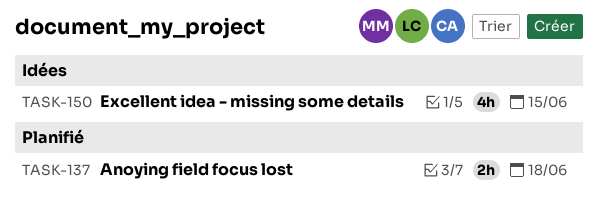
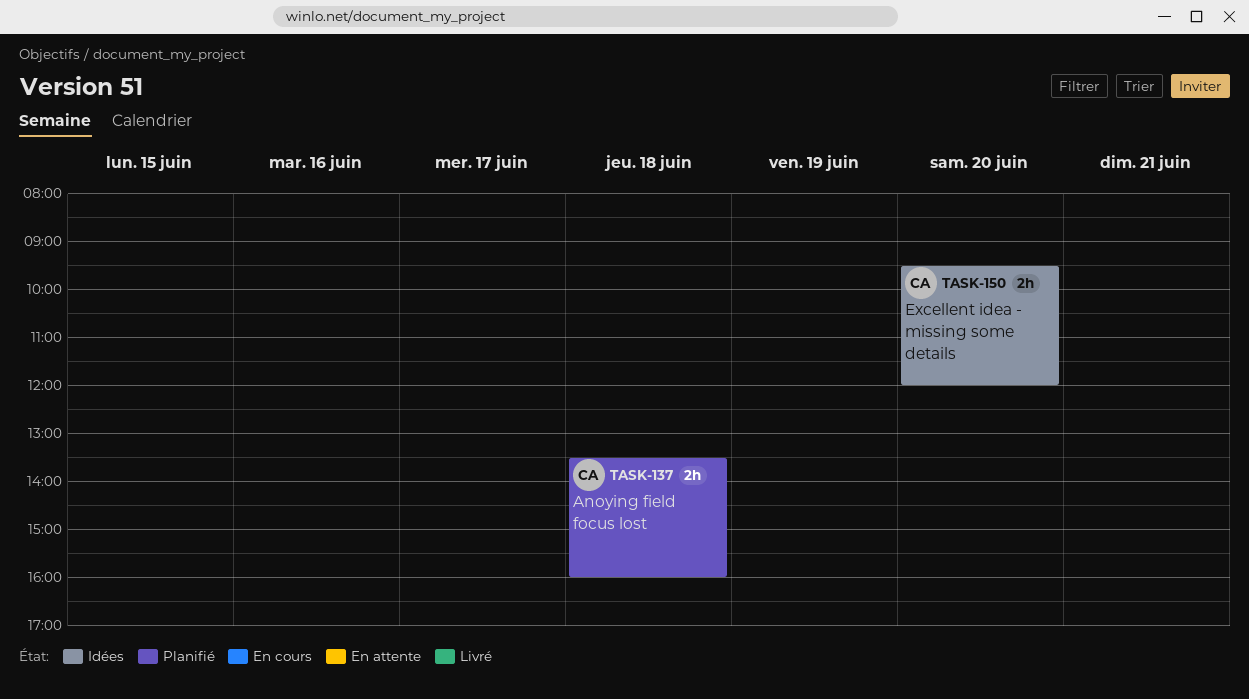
TASK-150, estimate: 4h -> 2h
TASK-150, day: Jun 15 -> Jun 20

